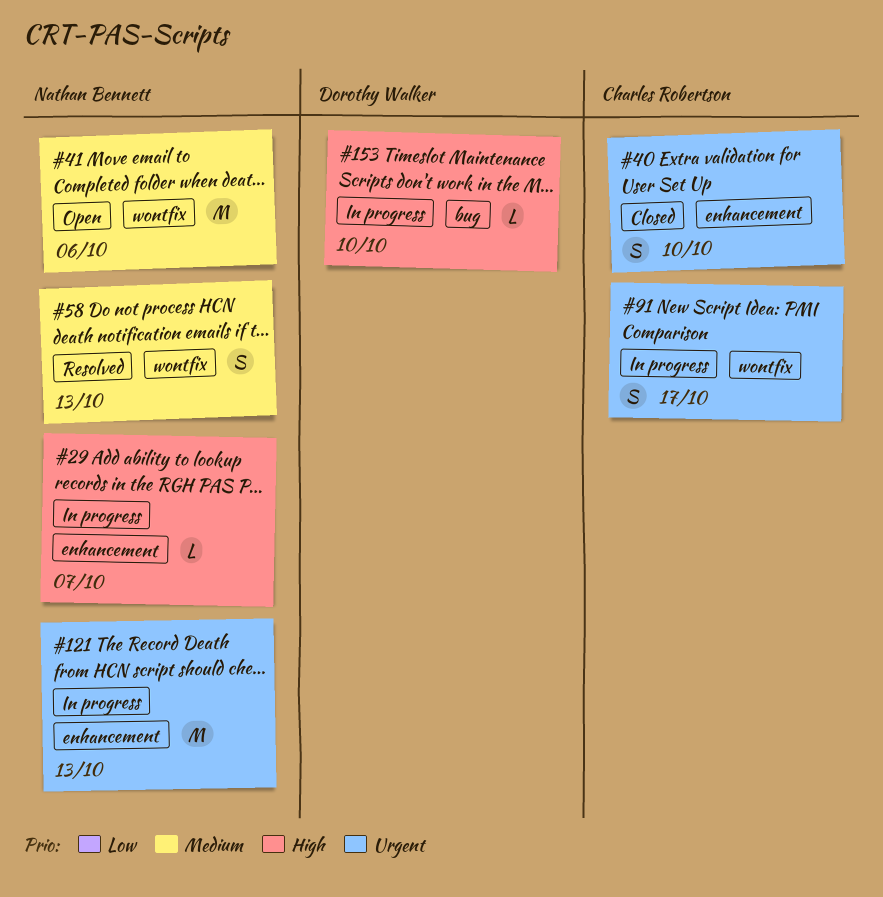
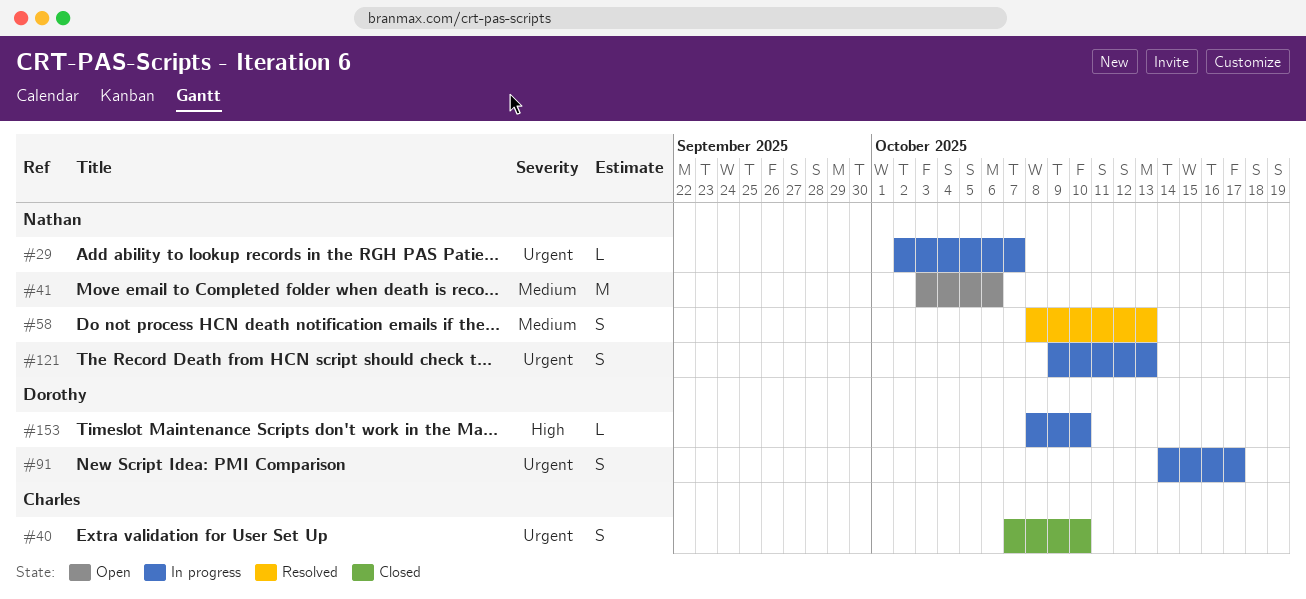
#29, priority: High -> Urgent
#91, owner: Charles Robertson -> Dorothy Walker
#121, estimate: M -> S

